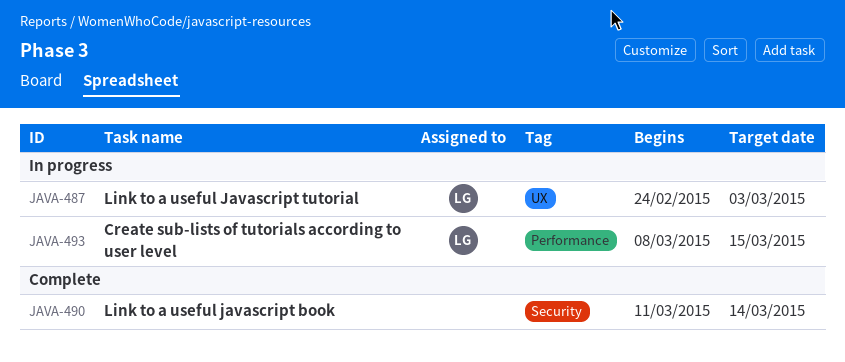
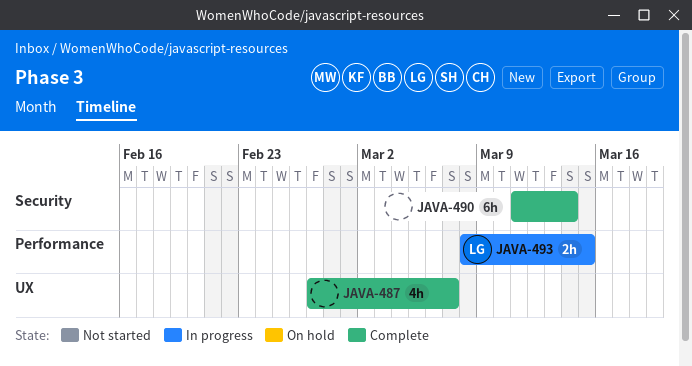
JAVA-487, status: In progress -> Complete
JAVA-487, owner: LG -> none
JAVA-487, start: Feb 24 -> Feb 27
JAVA-487, due: Mar 3 -> Mar 7

